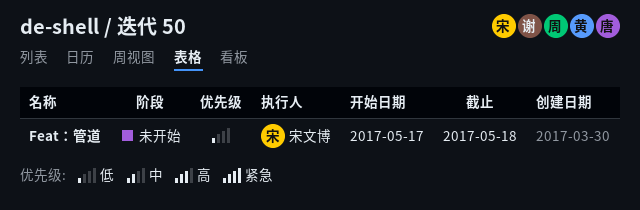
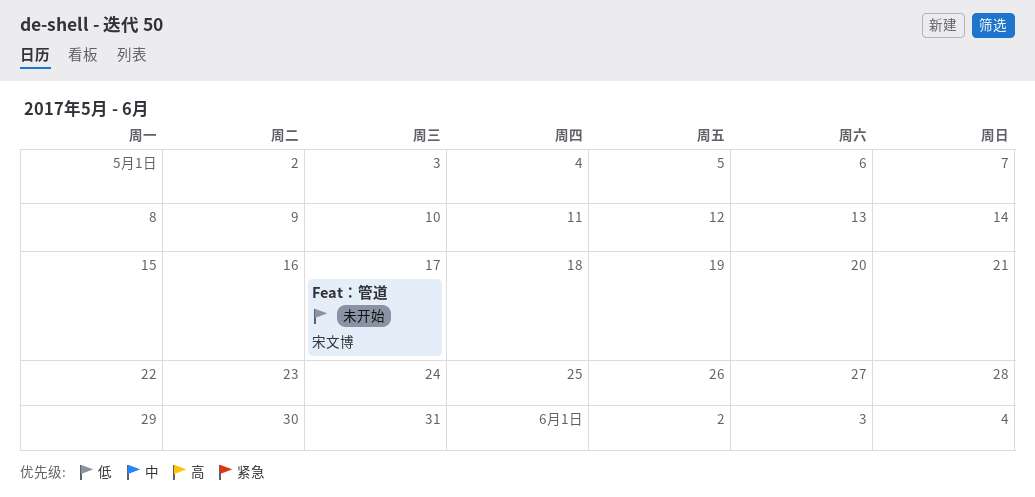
Feat：管道, due: May 18 -> May 17

